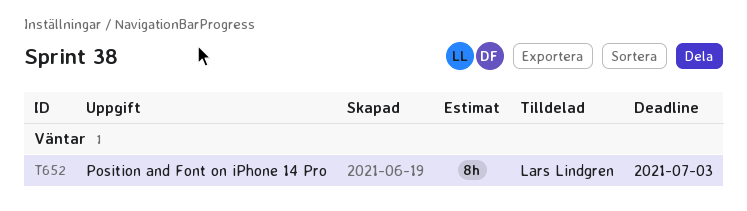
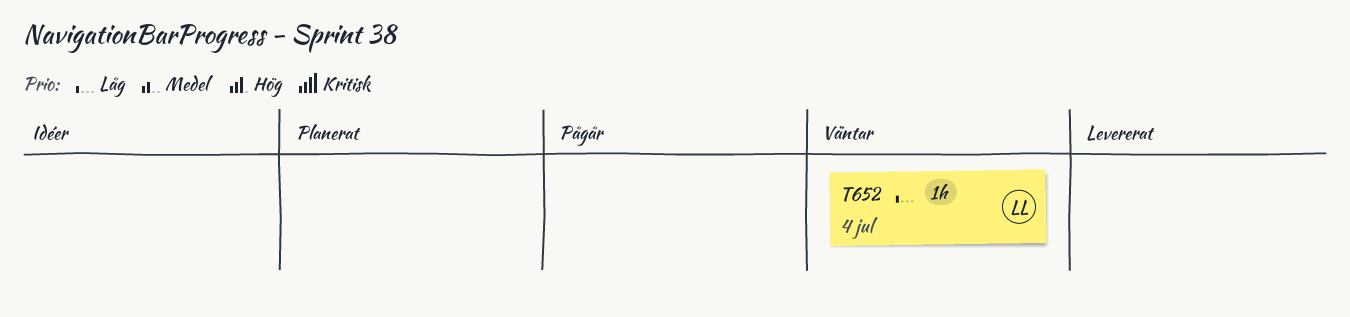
T652, estimate: 8h -> 1h
T652, due: Jul 3 -> Jul 4

